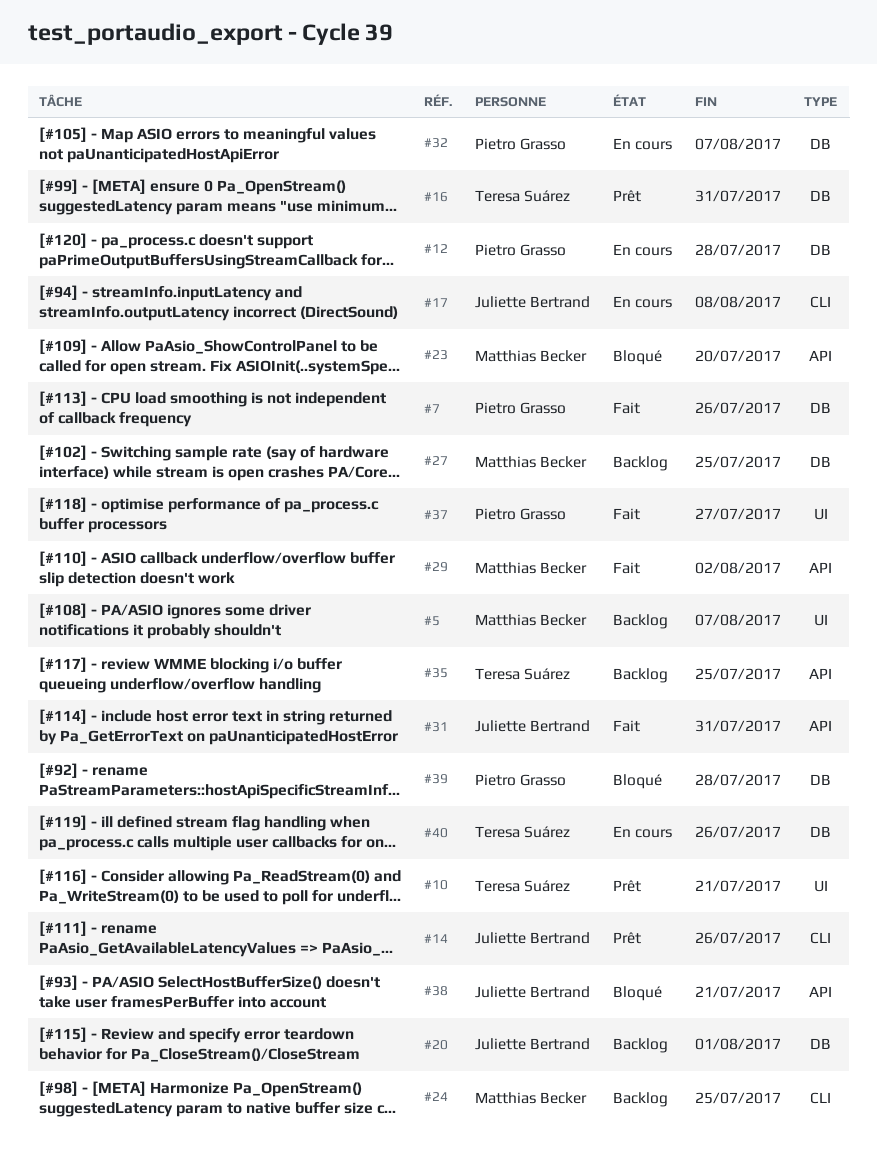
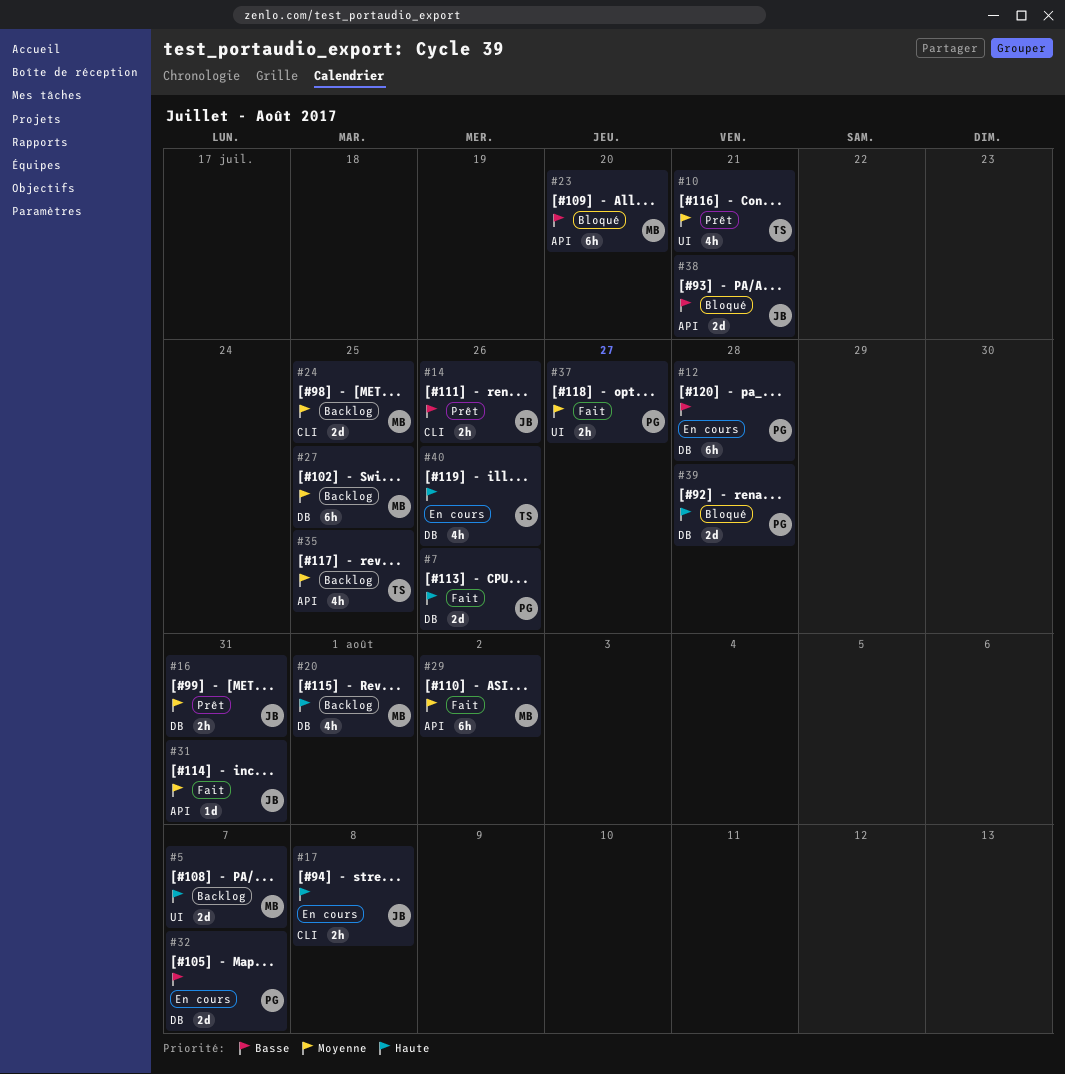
#16, owner: Teresa Suárez -> Juliette Bertrand
#20, owner: Juliette Bertrand -> Matthias Becker

